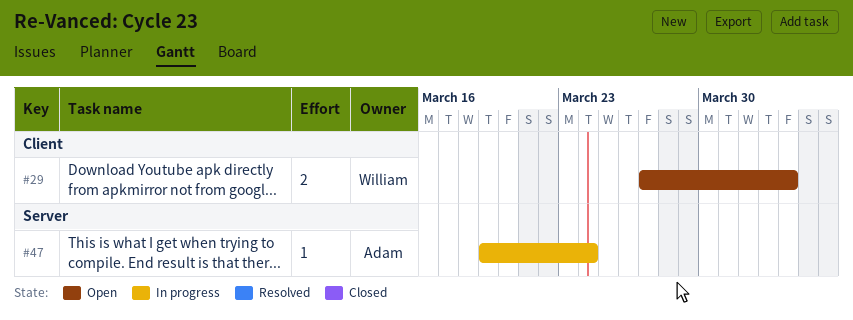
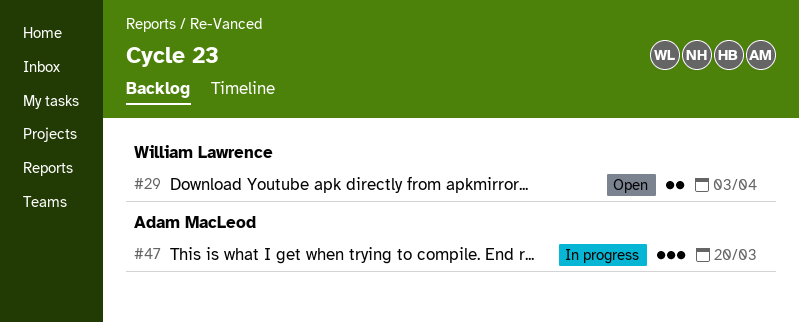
#47, estimate: 1 -> 3
#47, due: Mar 24 -> Mar 20

